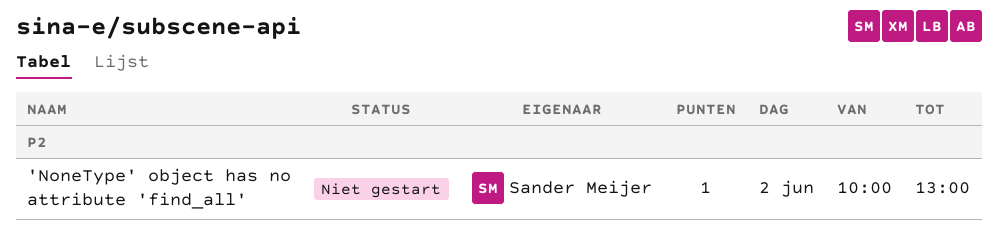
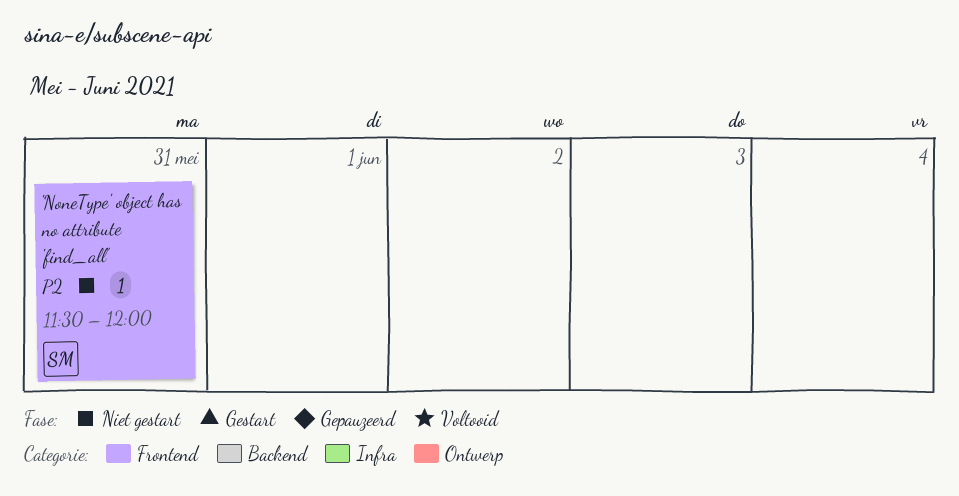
'NoneType' object has no attribute 'find_all', day: Jun 2 -> May 31
'NoneType' object has no attribute 'find_all', begins: 10:00 -> 11:30
'NoneType' object has no attribute 'find_all', ends: 13:00 -> 12:00

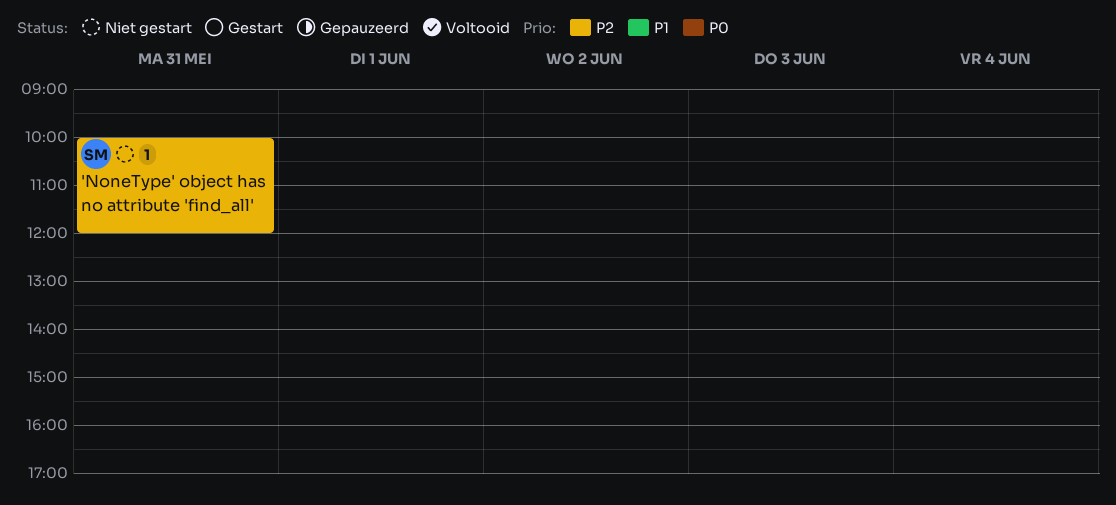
'NoneType' object has no attribute 'find_all', begins: 11:30 -> 10:00

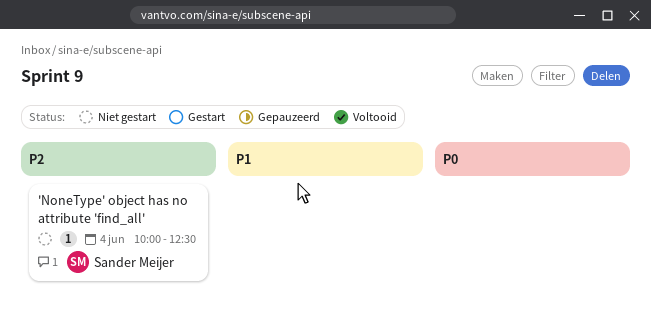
'NoneType' object has no attribute 'find_all', day: May 31 -> Jun 4
'NoneType' object has no attribute 'find_all', ends: 12:00 -> 12:30

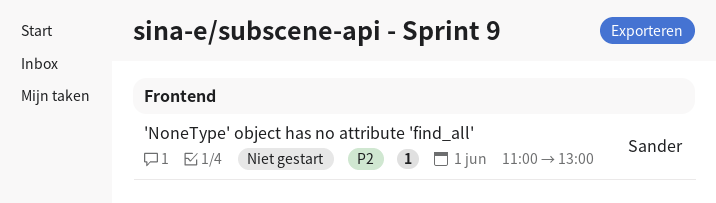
'NoneType' object has no attribute 'find_all', day: Jun 4 -> Jun 1
'NoneType' object has no attribute 'find_all', begins: 10:00 -> 11:00
'NoneType' object has no attribute 'find_all', ends: 12:30 -> 13:00

